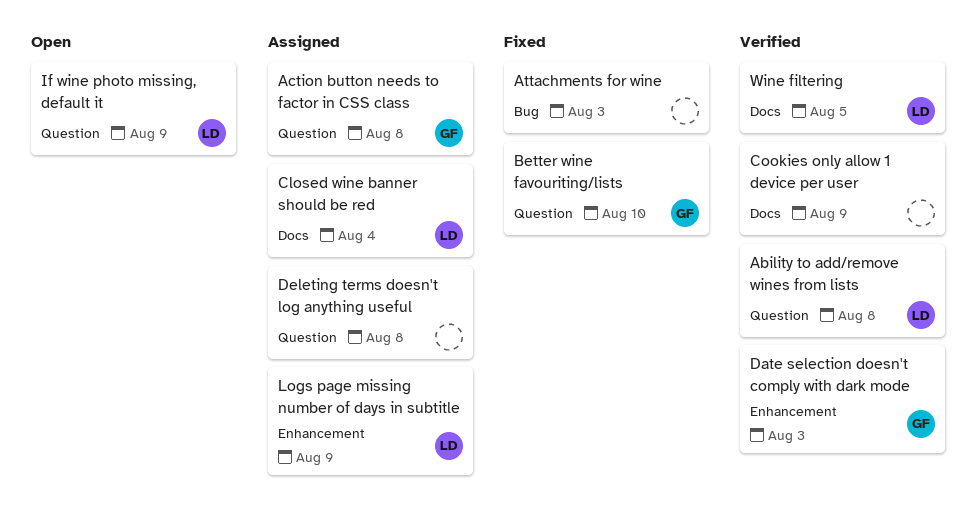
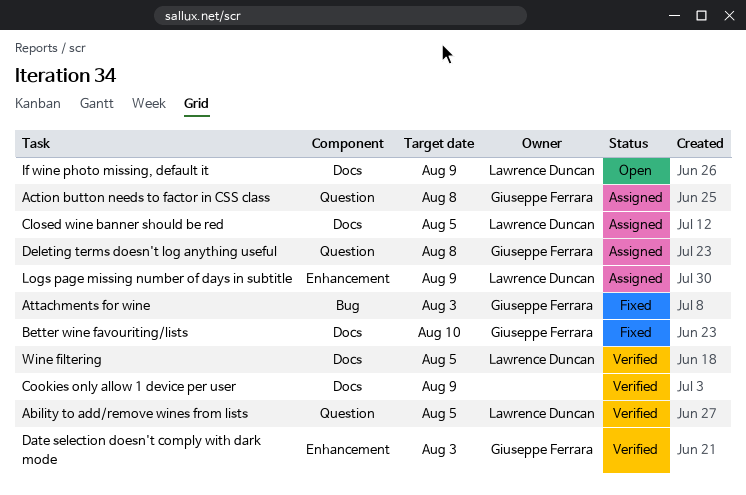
Ability to add/remove wines from lists, due: Aug 8 -> Aug 5
Attachments for wine, owner: none -> Giuseppe Ferrara
Better wine favouriting/lists, label: Question -> Docs
Closed wine banner should be red, due: Aug 4 -> Aug 5
Deleting terms doesn't log anything useful, owner: none -> Giuseppe Ferrara
If wine photo missing, default it, label: Question -> Docs

